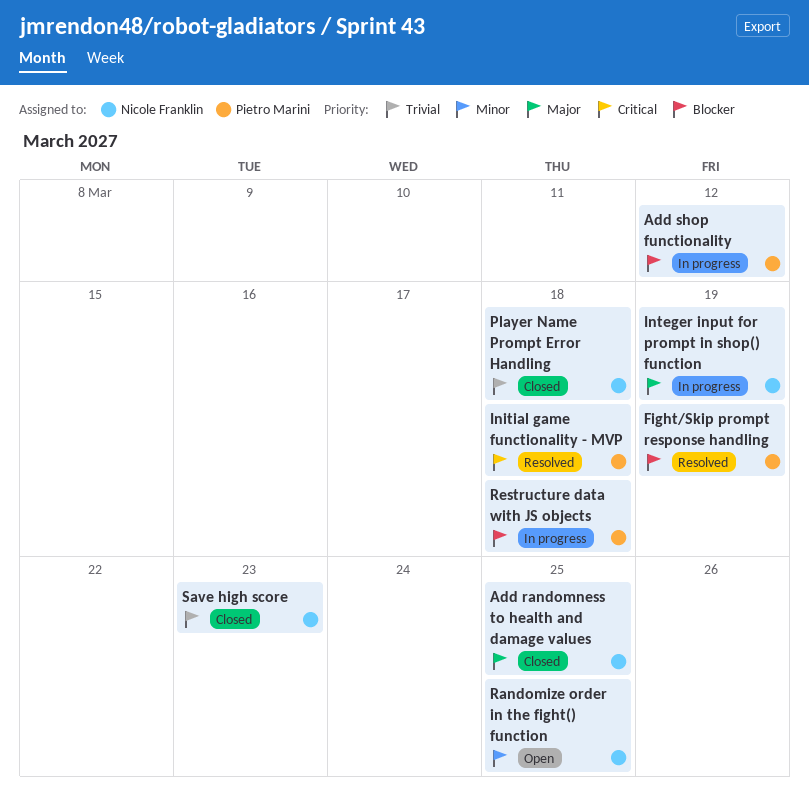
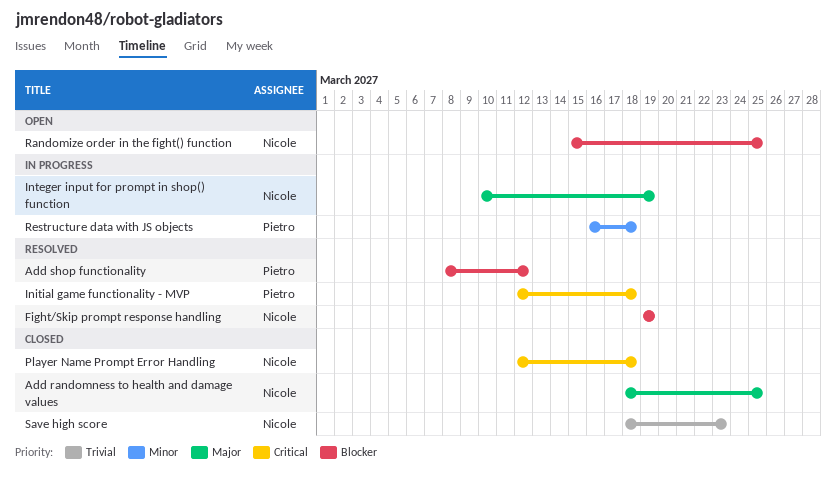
Add shop functionality, status: In progress -> Resolved
Fight/Skip prompt response handling, owner: Pietro Marini -> Nicole Franklin
Player Name Prompt Error Handling, priority: Trivial -> Critical
Randomize order in the fight() function, priority: Minor -> Blocker
Restructure data with JS objects, priority: Blocker -> Minor

